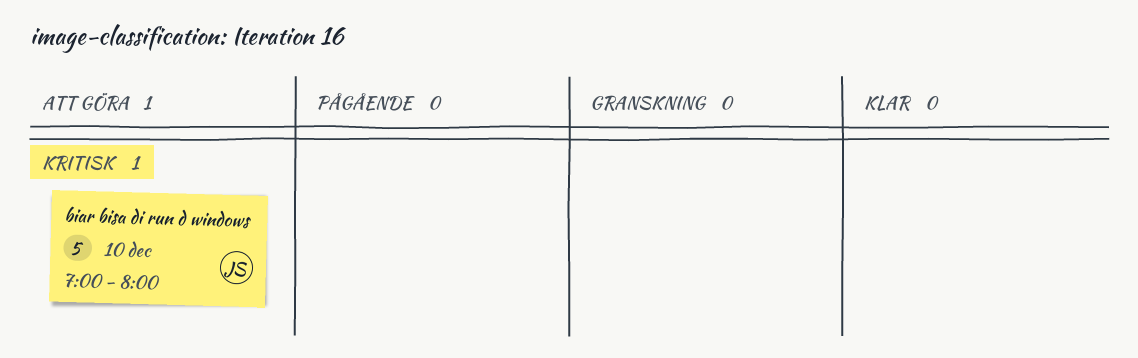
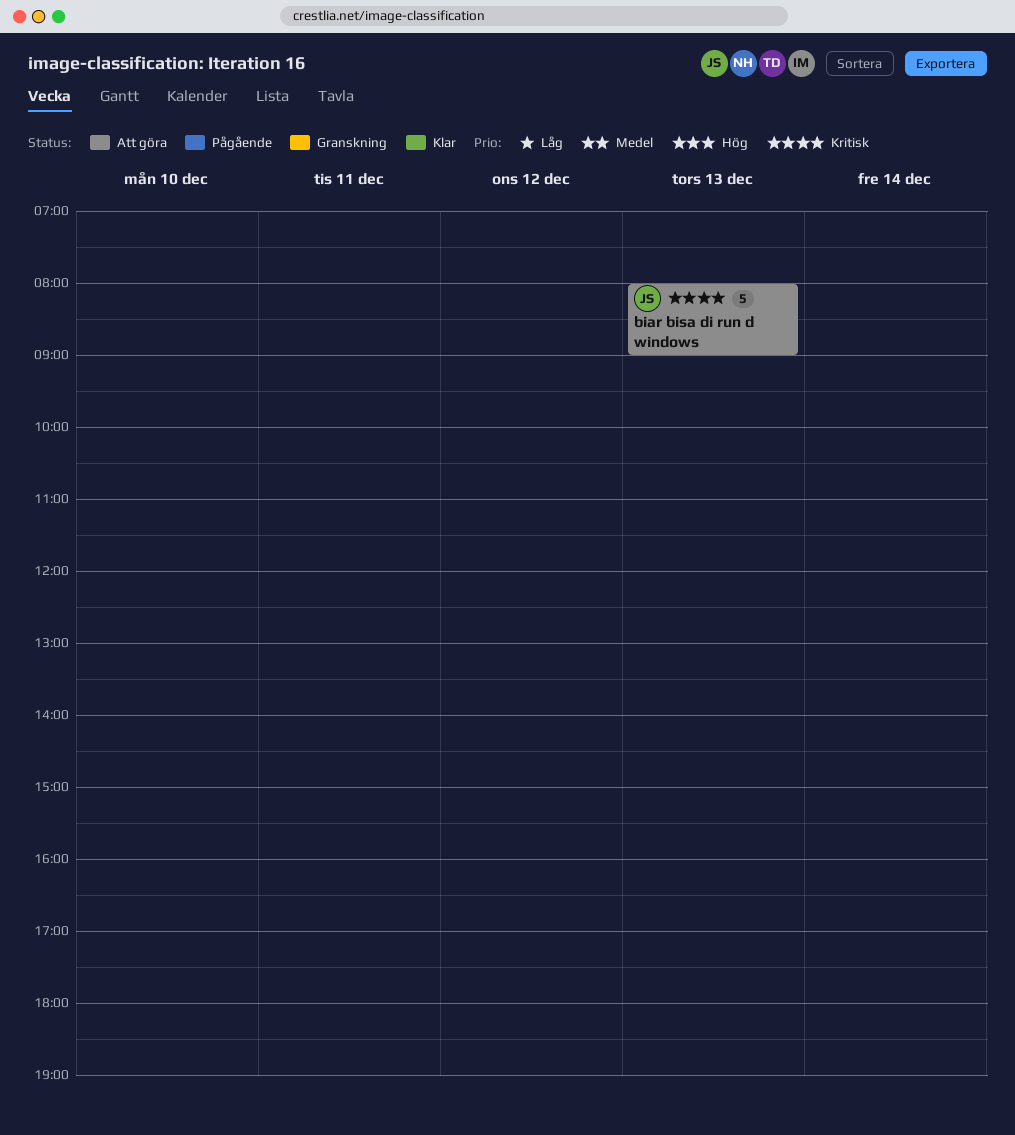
biar bisa di run d windows, day: Dec 10 -> Dec 13
biar bisa di run d windows, begins: 07:00 -> 08:00
biar bisa di run d windows, ends: 08:00 -> 09:00

